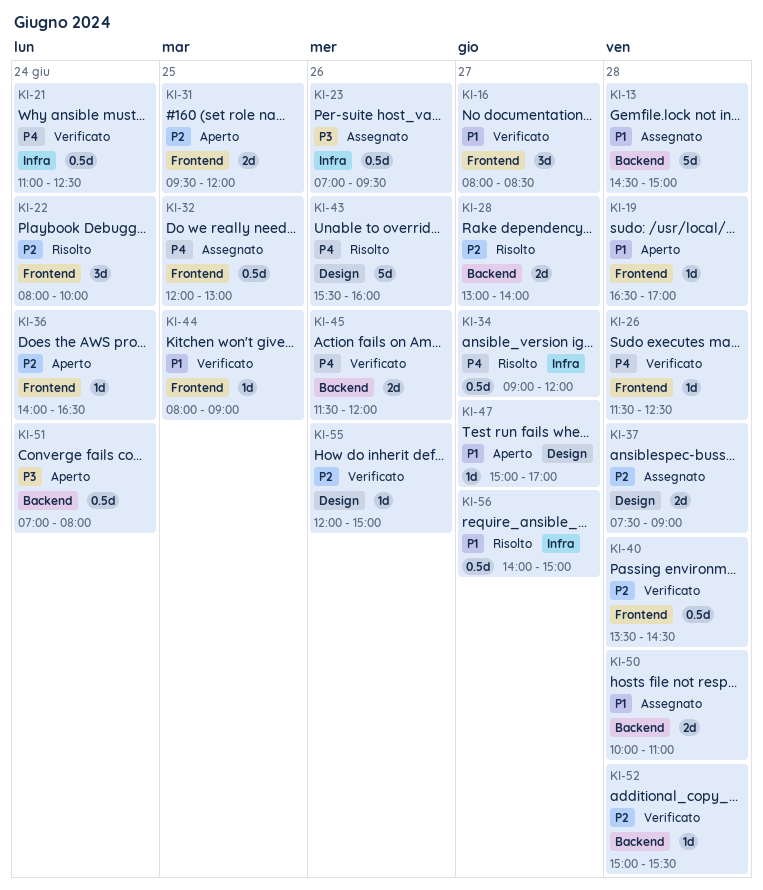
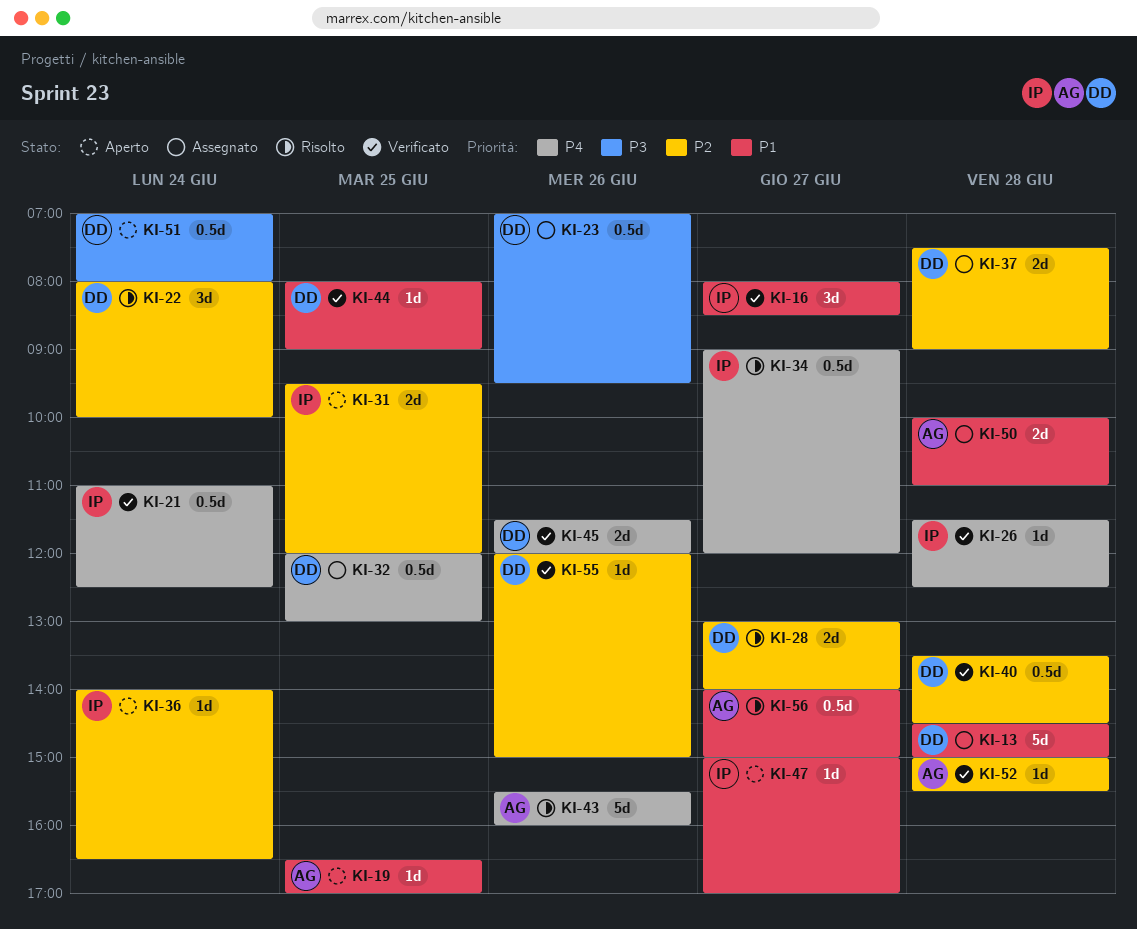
KI-19, day: Jun 28 -> Jun 25

